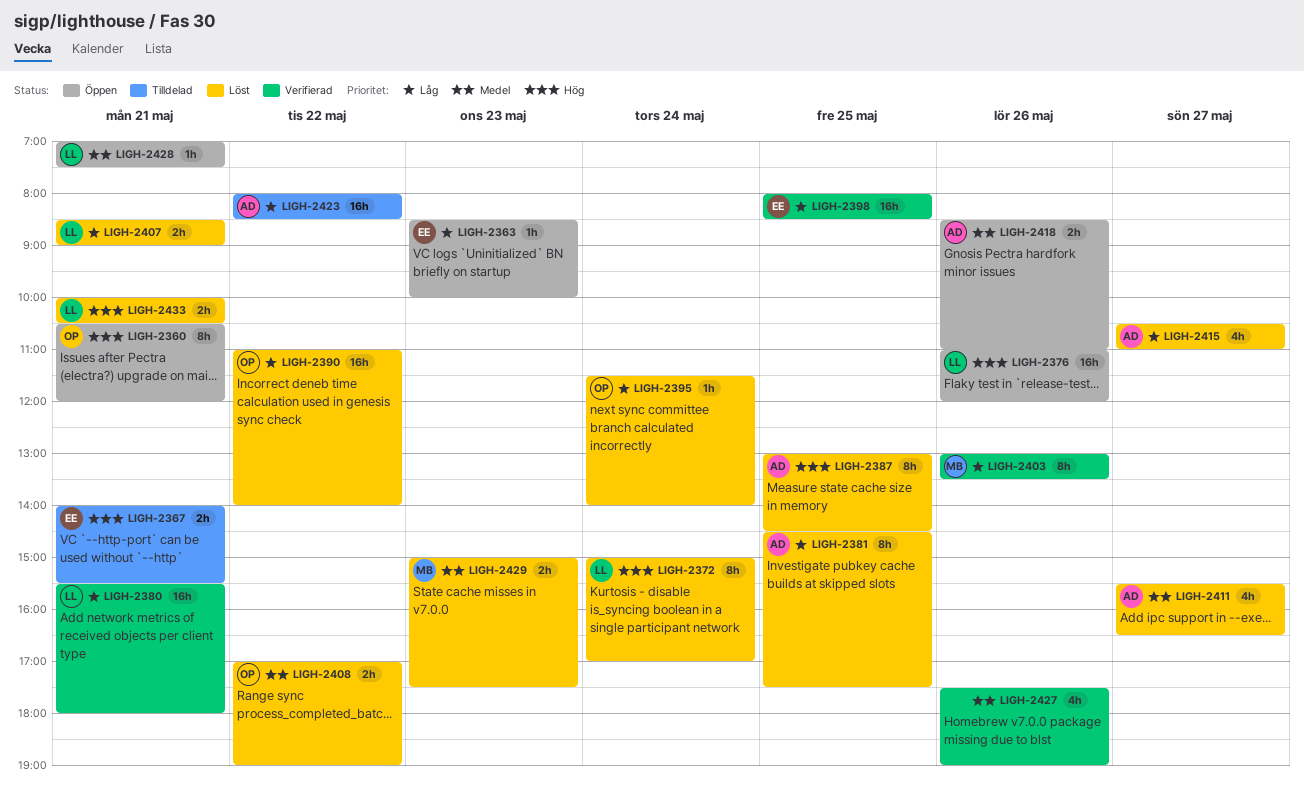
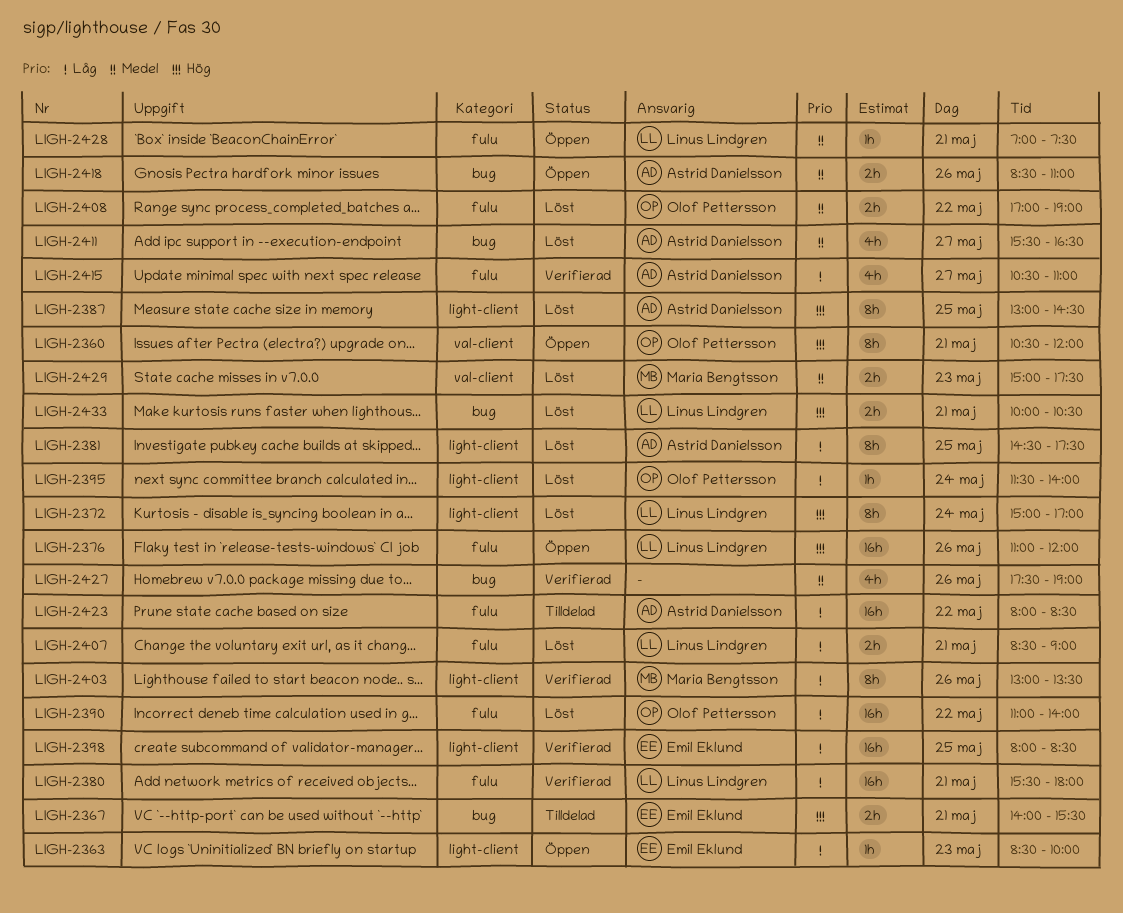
LIGH-2415, status: Löst -> Verifierad

